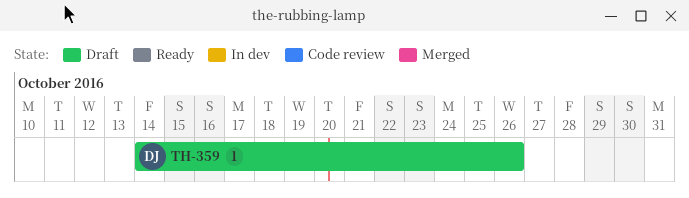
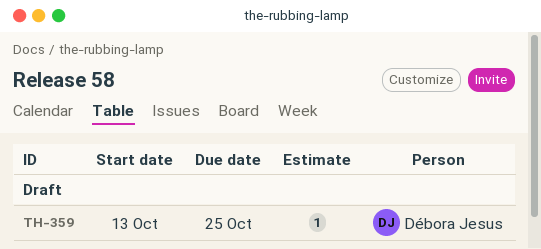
TH-359, start: Oct 14 -> Oct 13
TH-359, due: Oct 26 -> Oct 25

